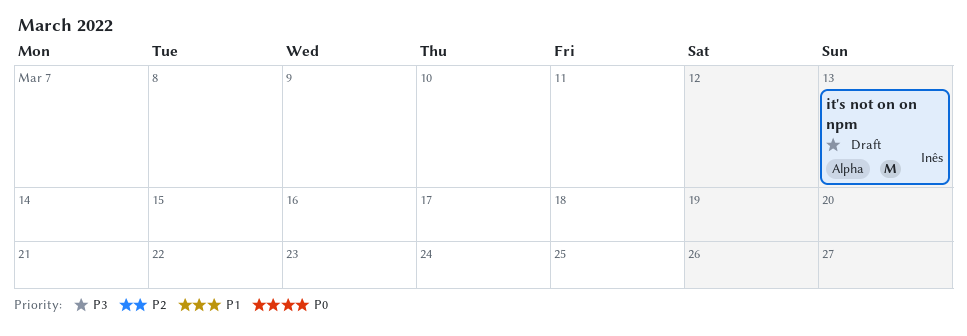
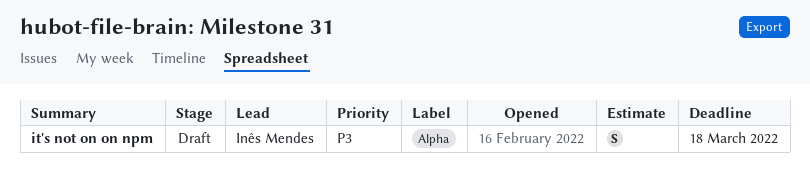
it's not on on npm, estimate: M -> S
it's not on on npm, due: Mar 13 -> Mar 18

